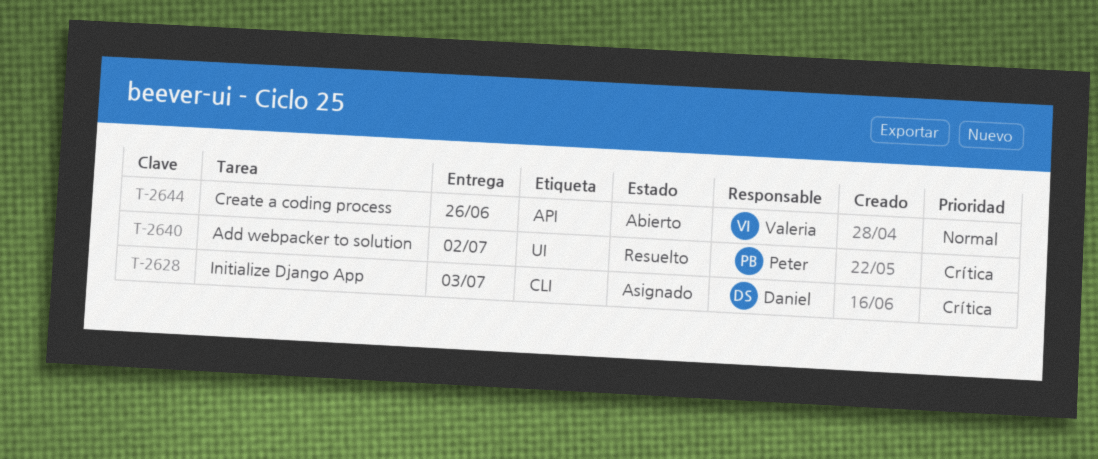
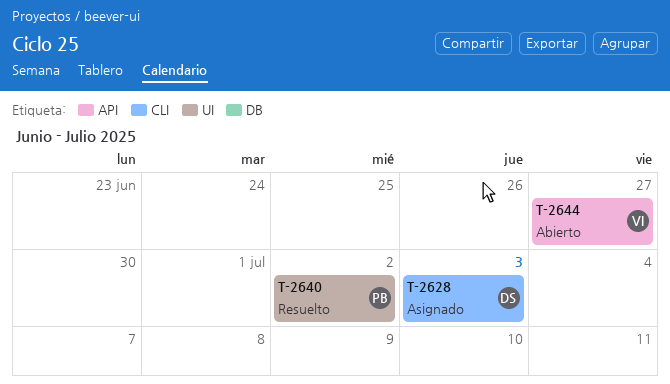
T-2644, due: Jun 26 -> Jun 27

